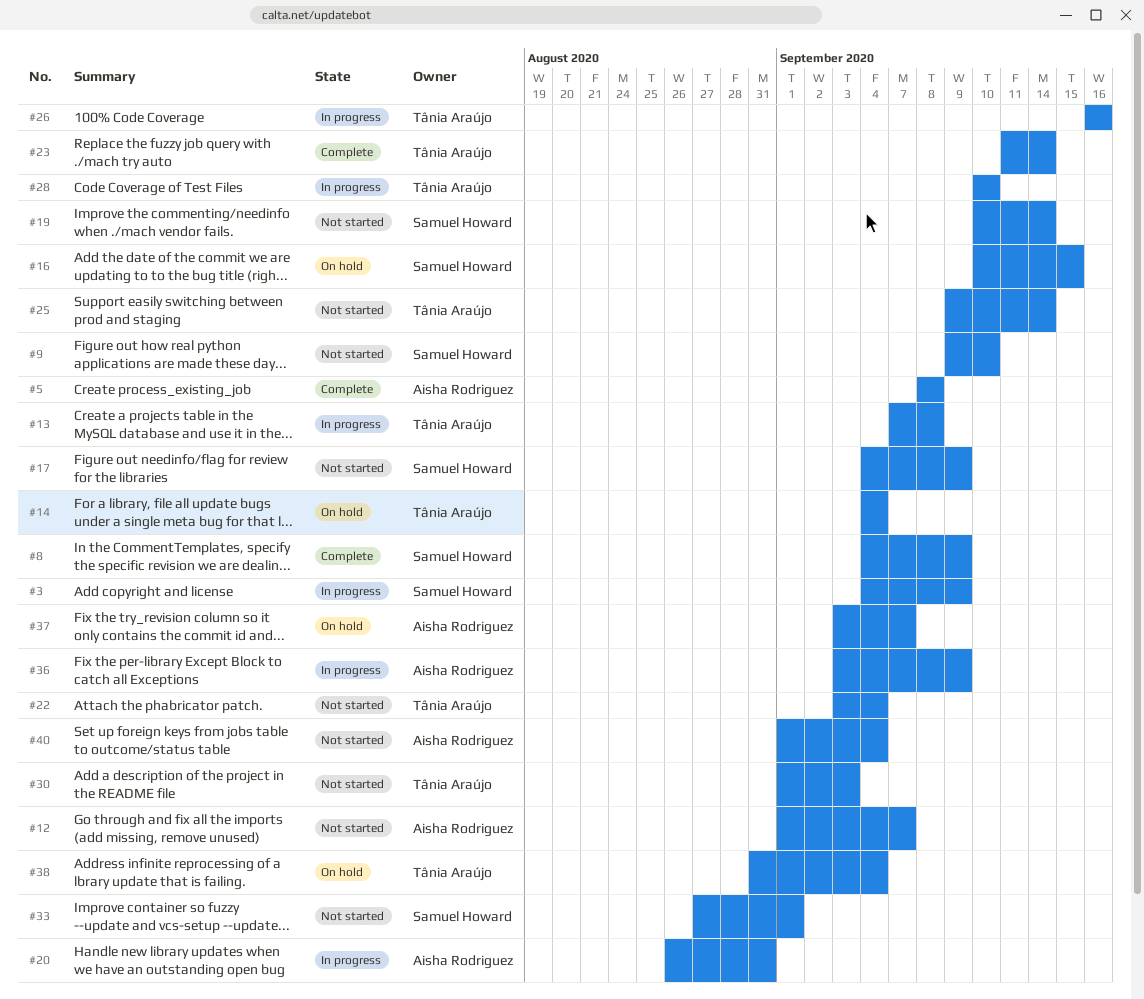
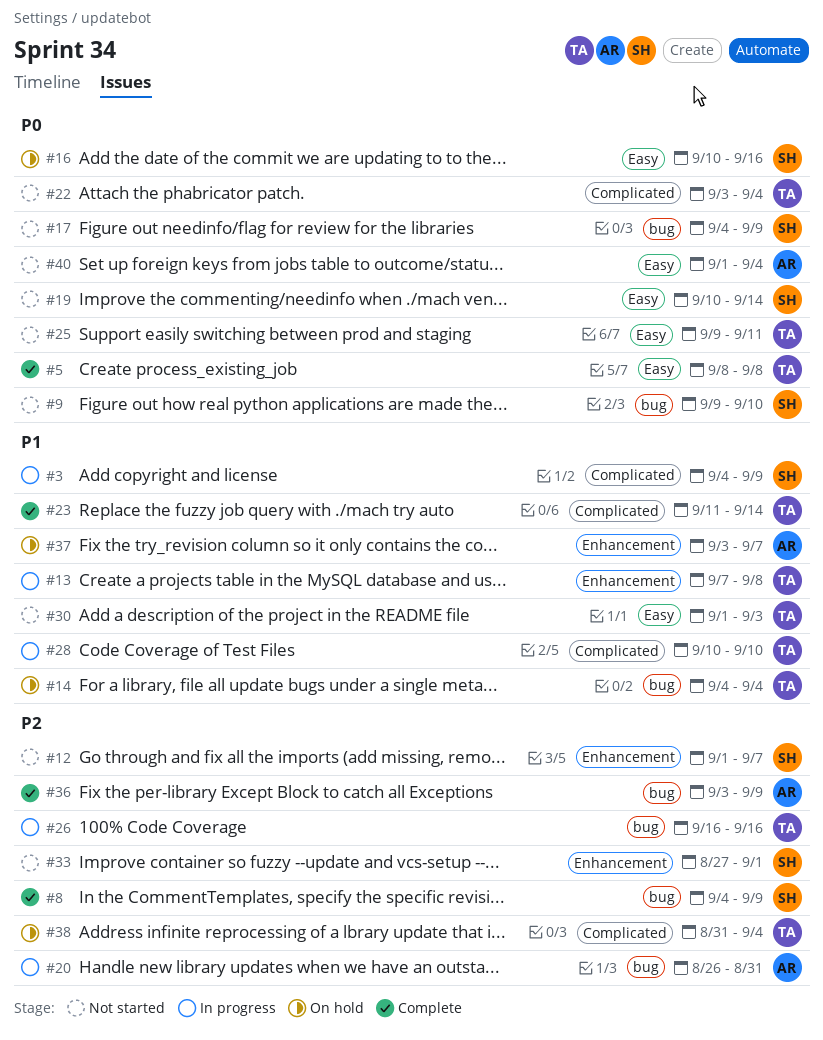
#5, owner: Aisha Rodriguez -> Tânia Araújo
#12, owner: Aisha Rodriguez -> Samuel Howard
#16, due: Sep 15 -> Sep 16
#25, due: Sep 14 -> Sep 11
#36, status: In progress -> Complete

